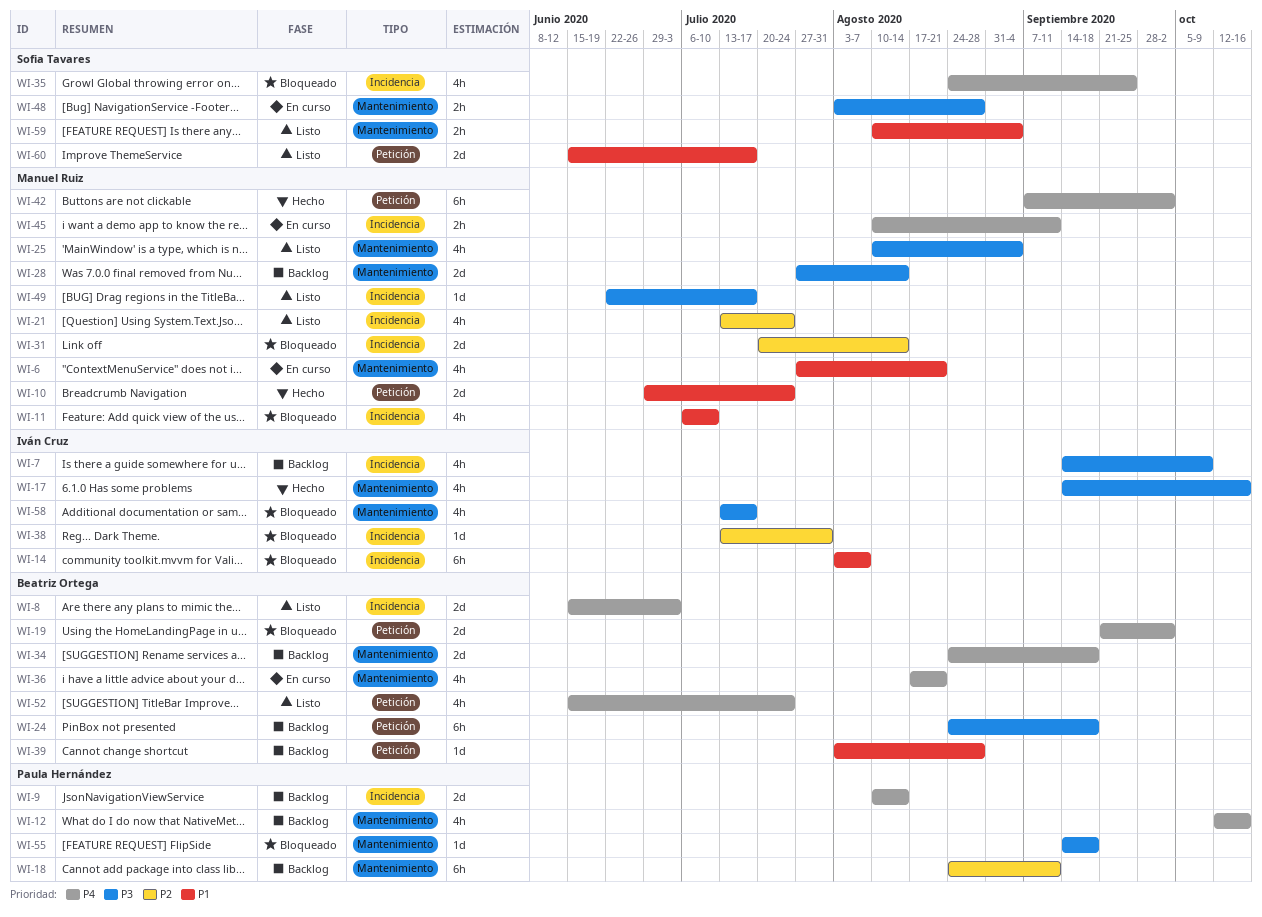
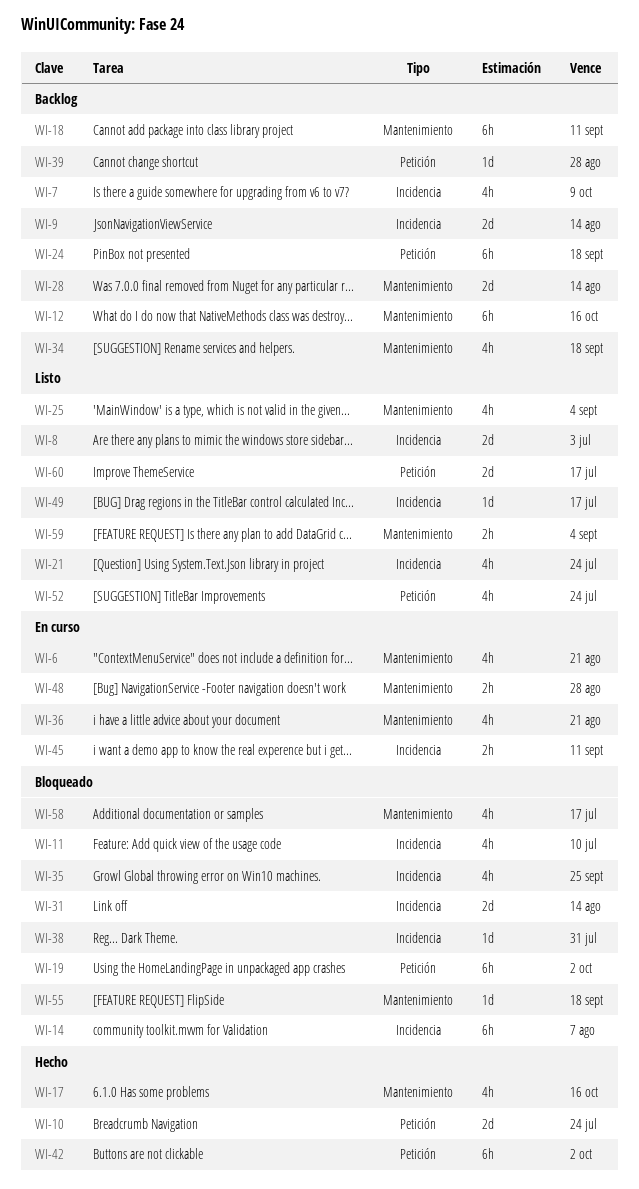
WI-12, estimate: 4h -> 6h
WI-19, estimate: 2d -> 6h
WI-34, estimate: 2d -> 4h

